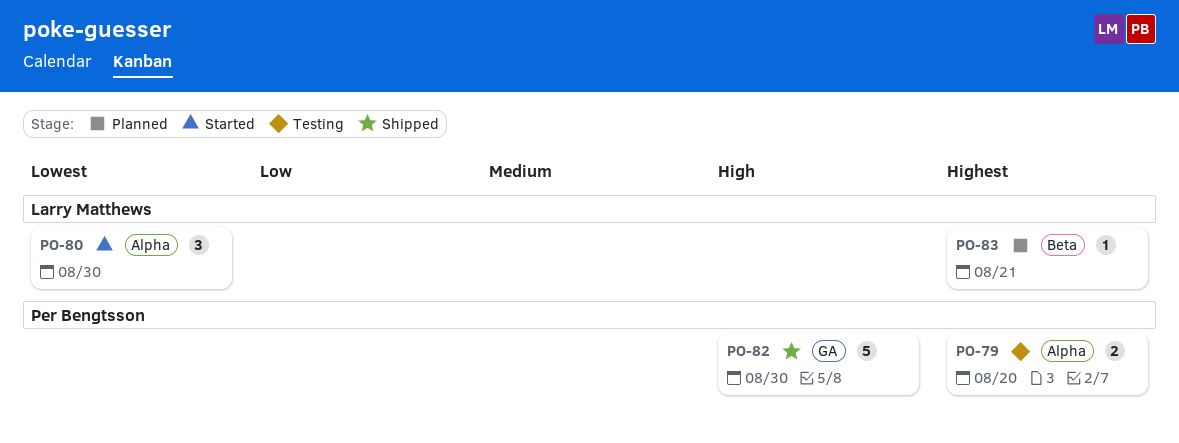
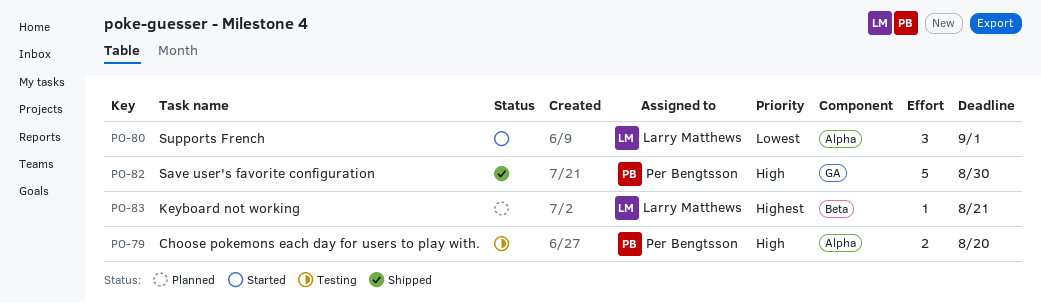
PO-79, priority: Highest -> High
PO-80, due: Aug 30 -> Sep 1

